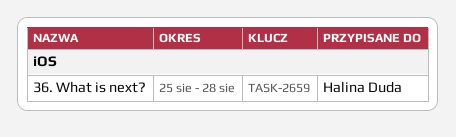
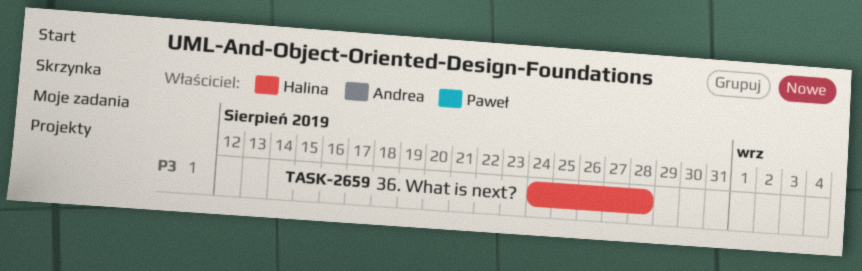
TASK-2659, start: Aug 25 -> Aug 24

